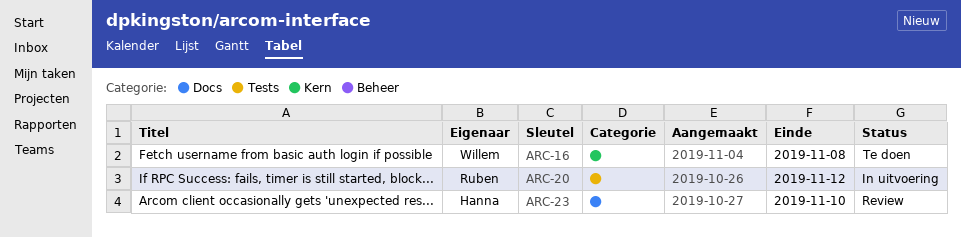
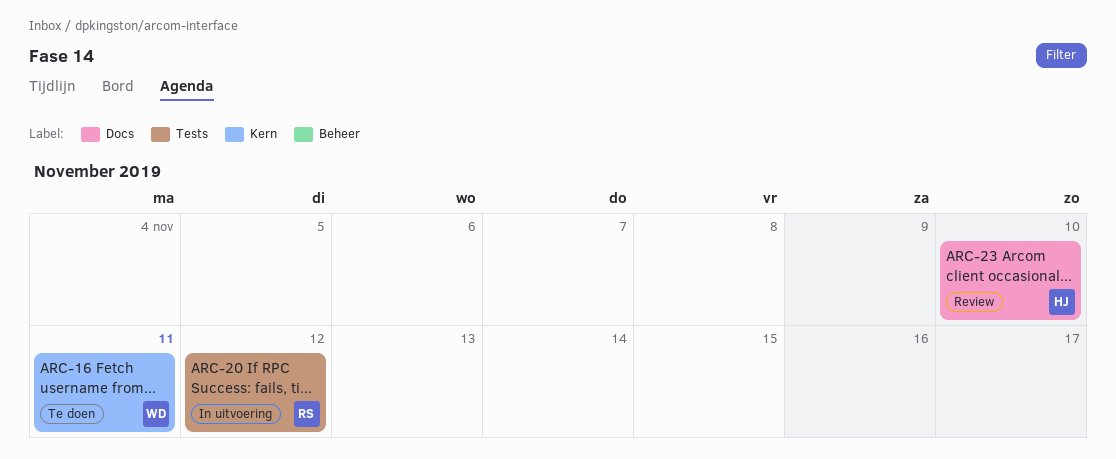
ARC-16, due: Nov 8 -> Nov 11

